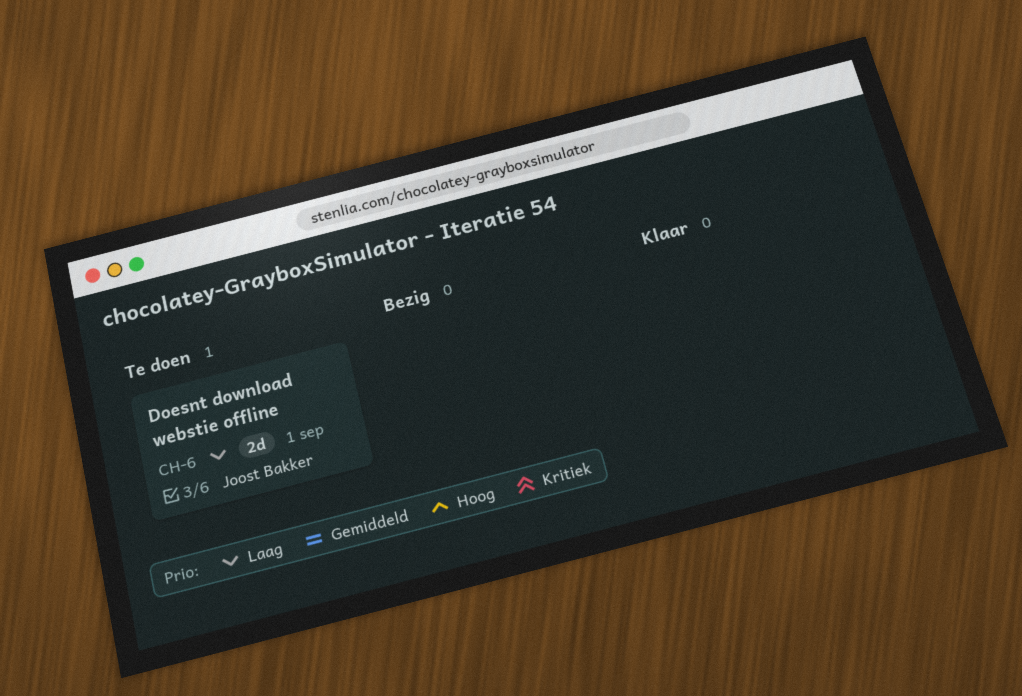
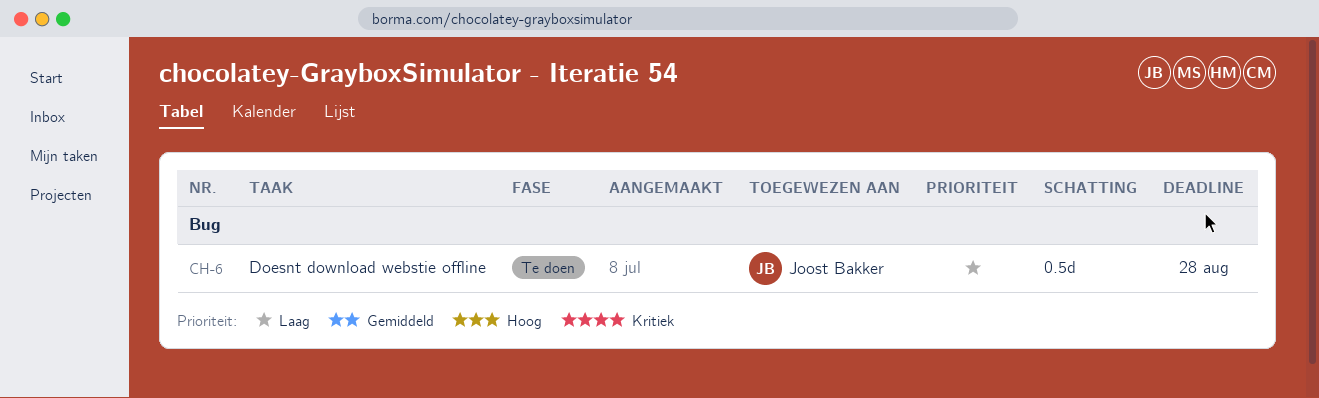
CH-6, estimate: 2d -> 0.5d
CH-6, due: Sep 1 -> Aug 28

